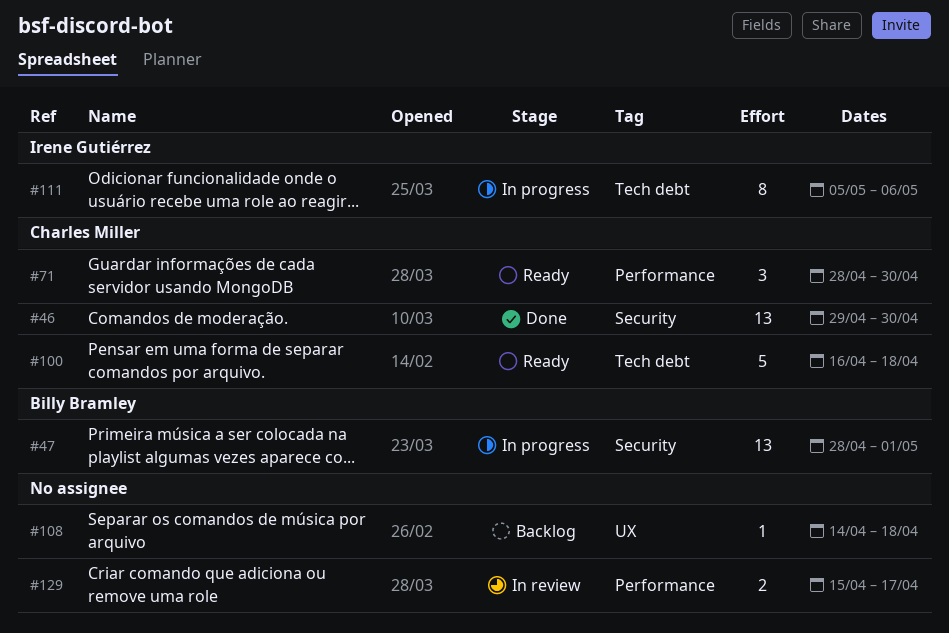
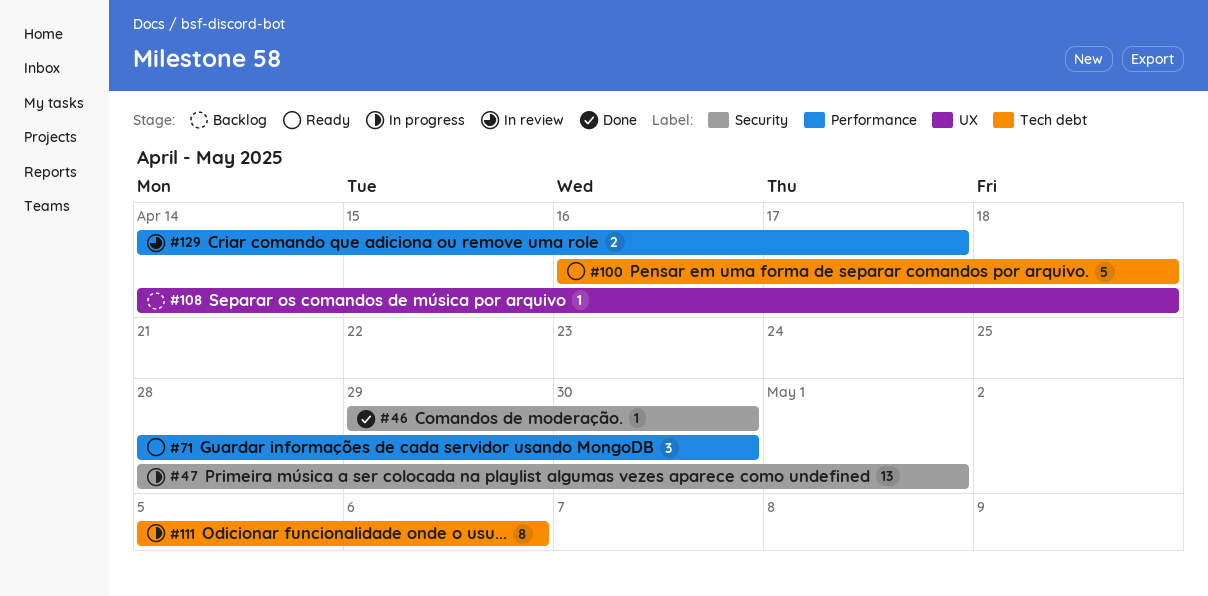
#46, estimate: 13 -> 1
#129, start: Apr 15 -> Apr 14

